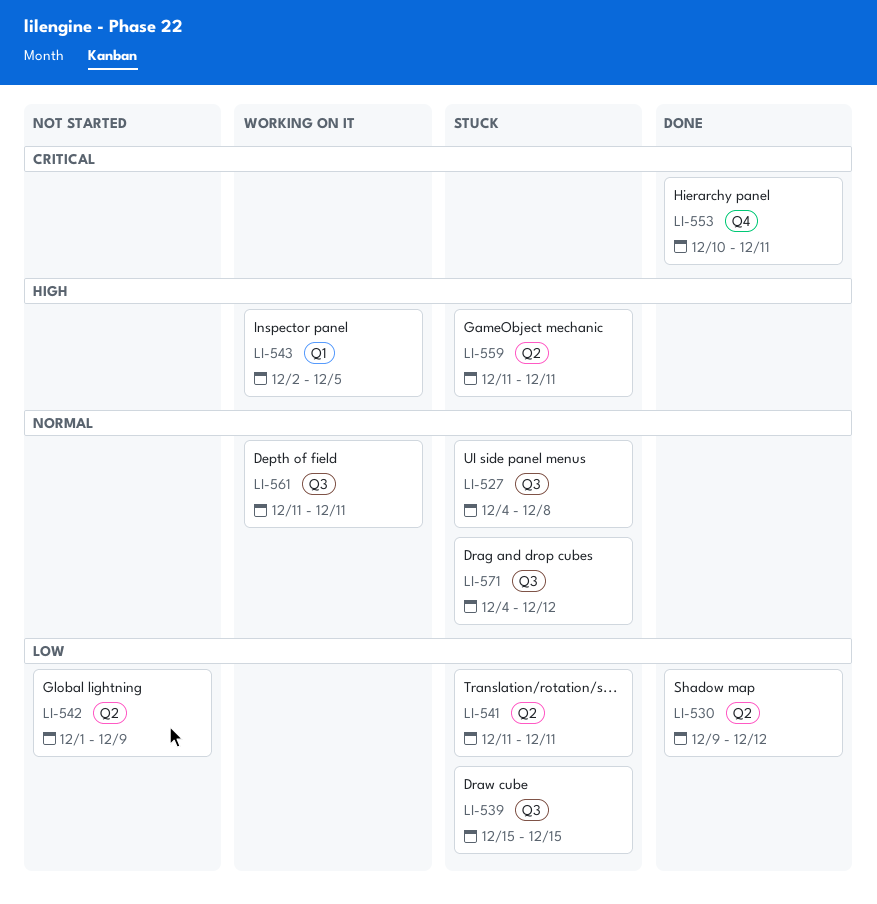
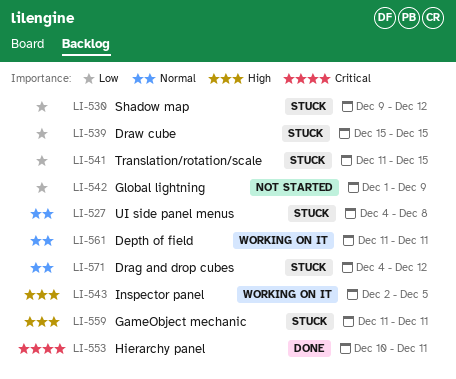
LI-530, status: Done -> Stuck
LI-541, due: Dec 11 -> Dec 15

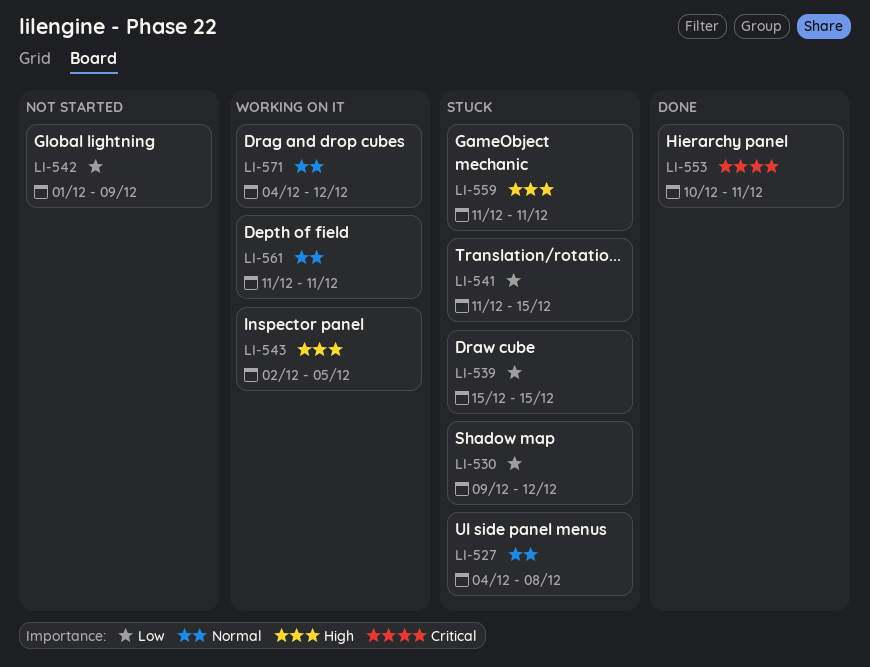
LI-571, status: Stuck -> Working on it

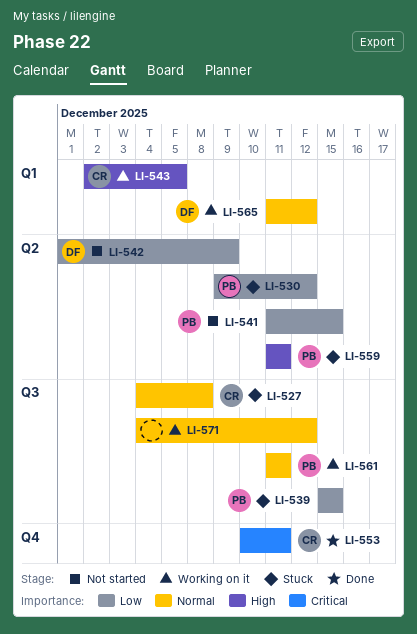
LI-541, status: Stuck -> Not started
LI-565: none -> present

